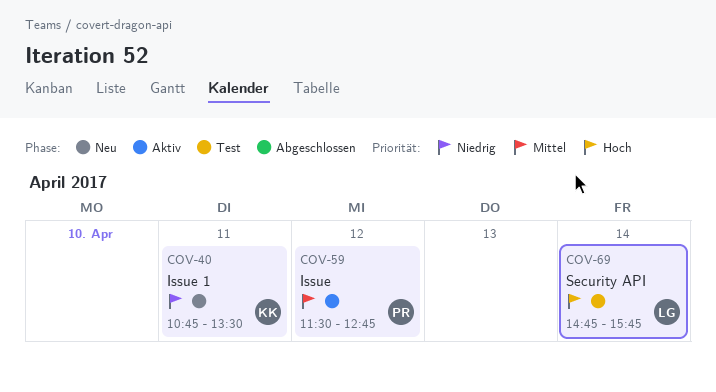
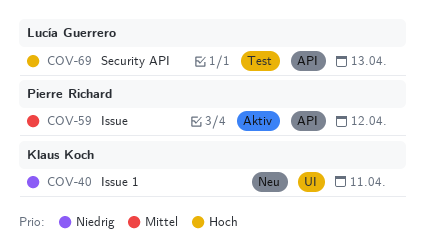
COV-69, day: Apr 14 -> Apr 13

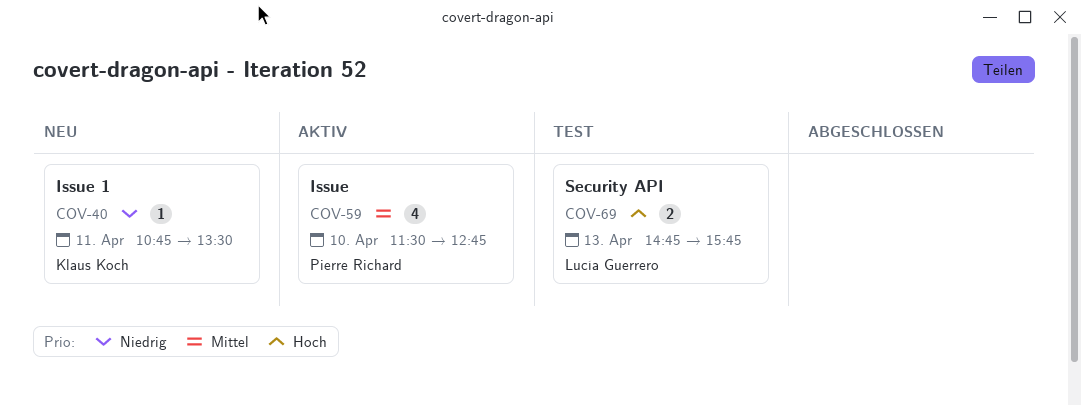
COV-59, day: Apr 12 -> Apr 10

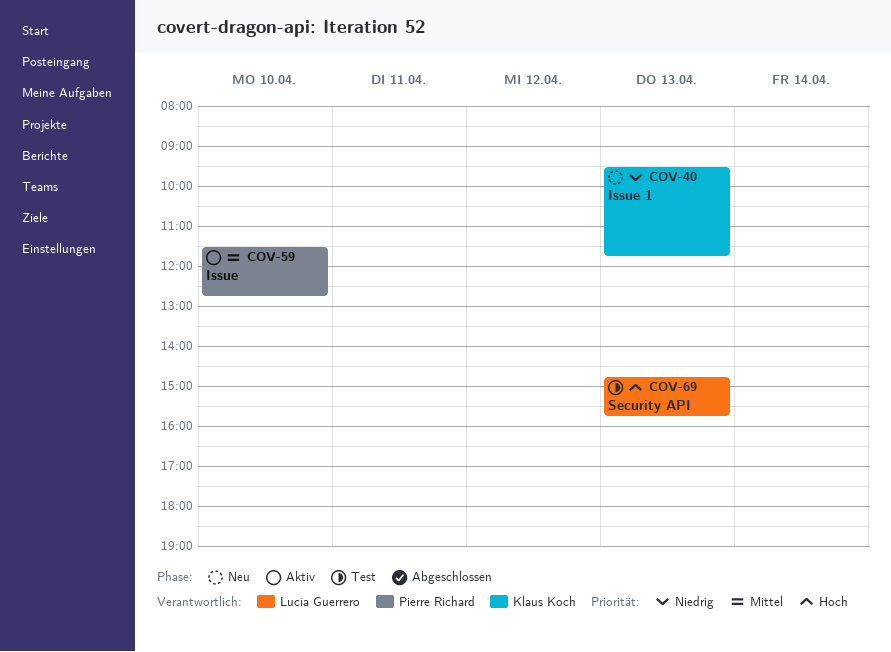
COV-40, day: Apr 11 -> Apr 13
COV-40, begins: 10:45 -> 09:30
COV-40, ends: 13:30 -> 11:45

